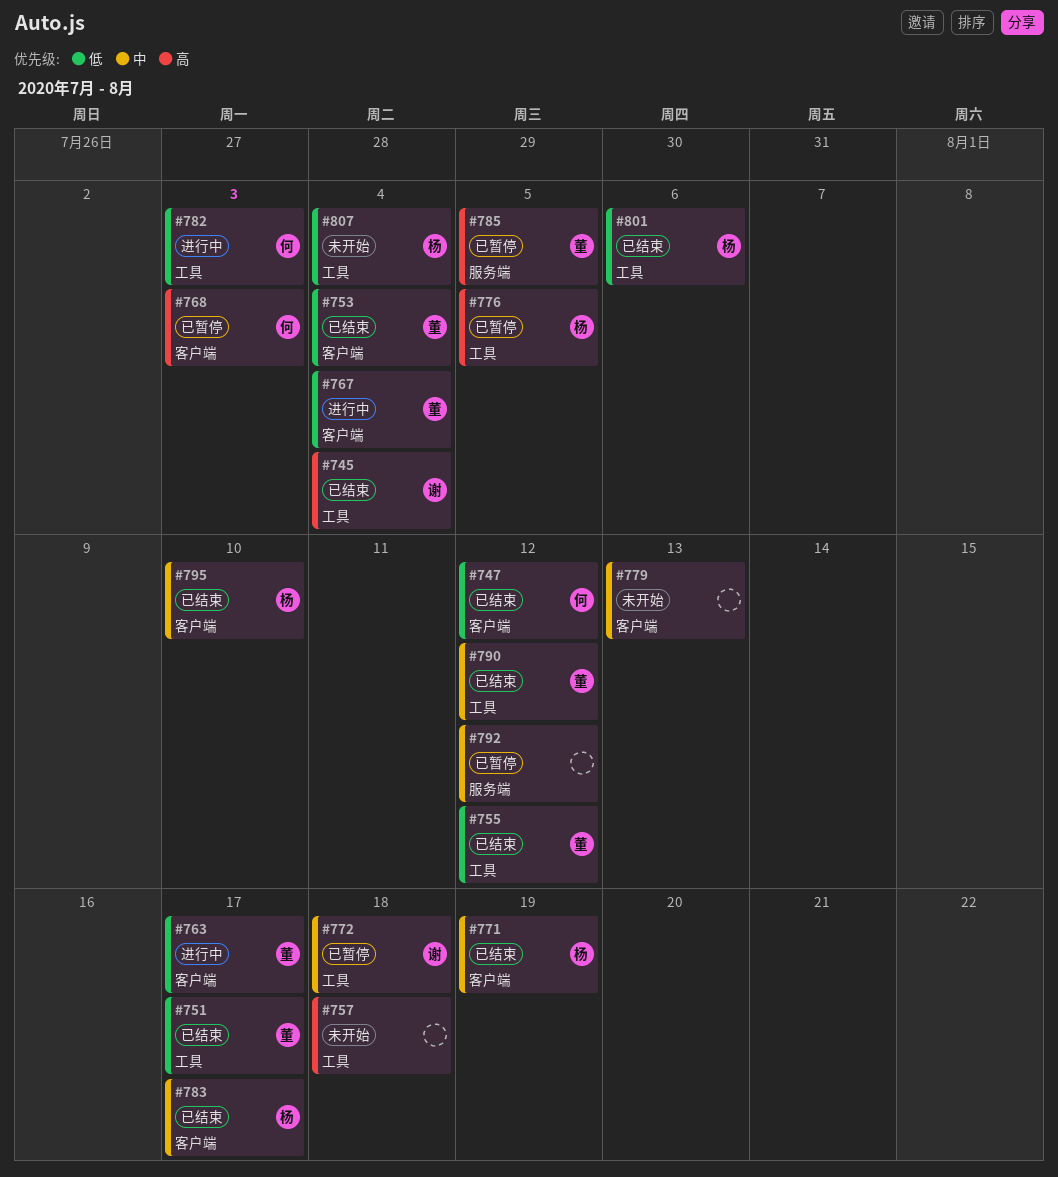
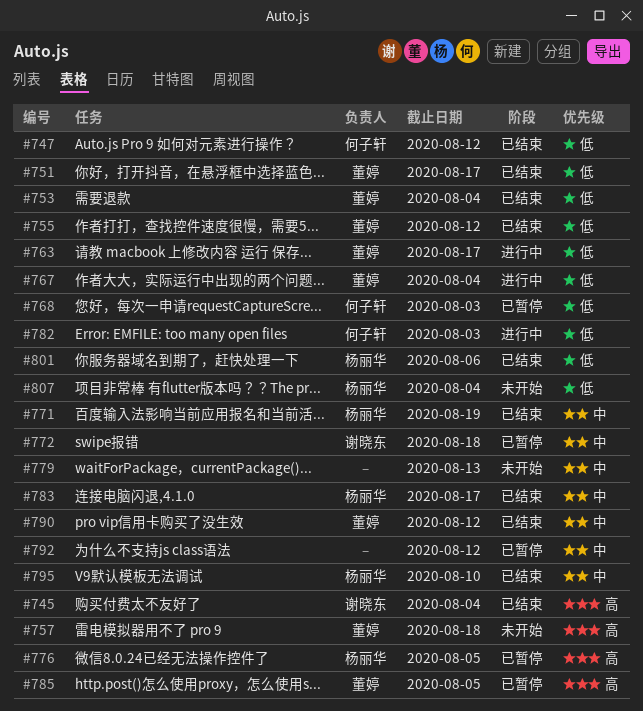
#757, owner: none -> 董婷
#768, priority: 高 -> 低

